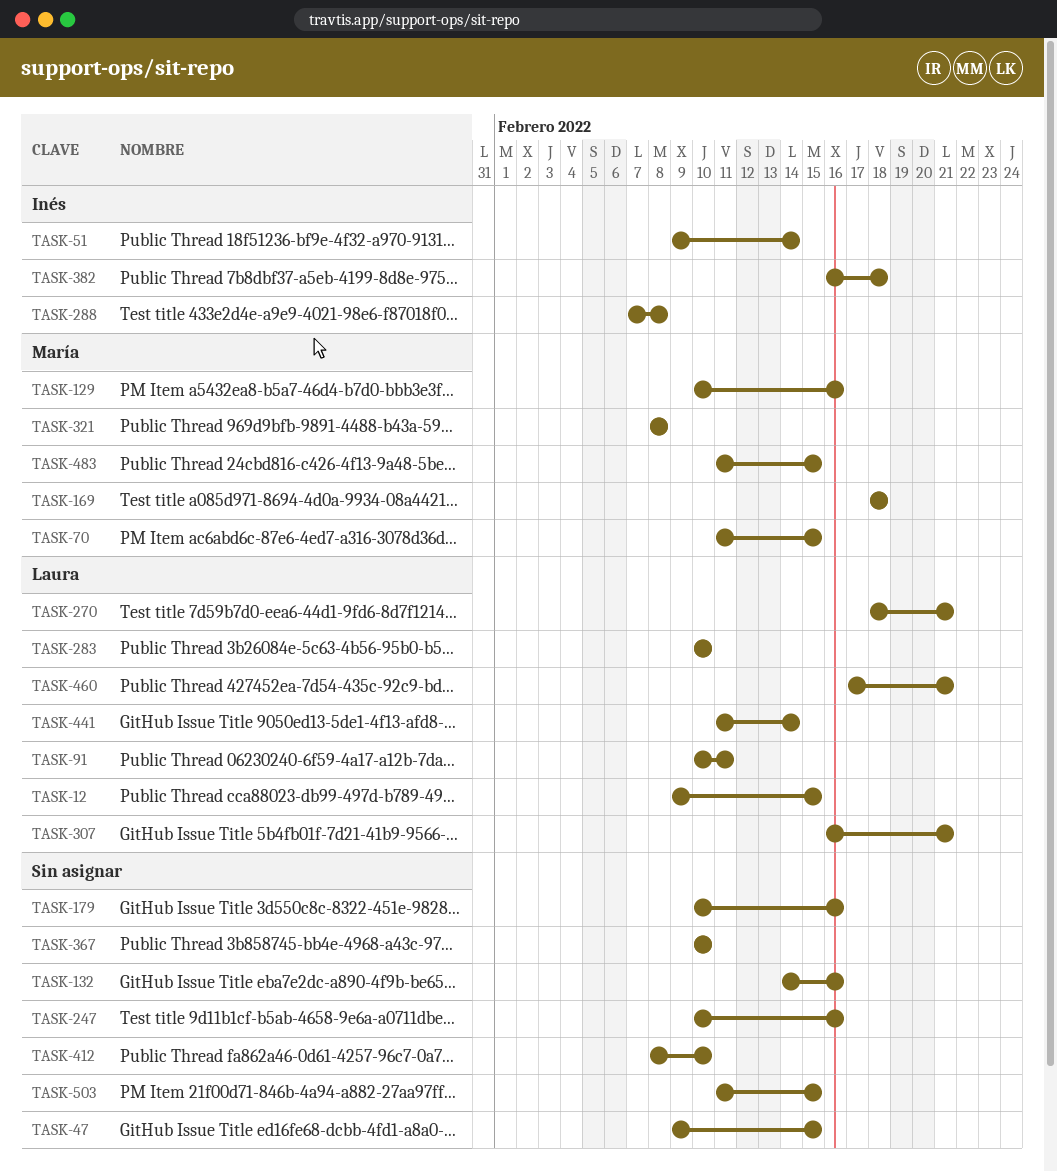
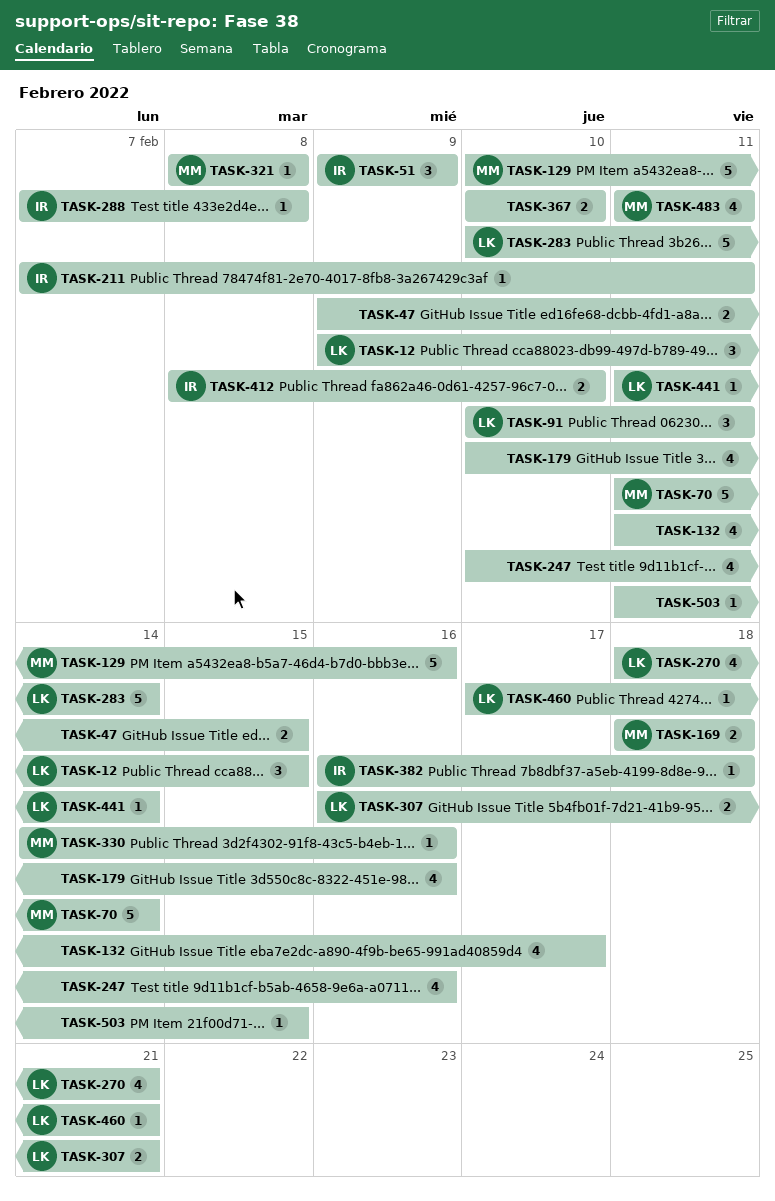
TASK-51, due: Feb 14 -> Feb 9
TASK-70, due: Feb 15 -> Feb 14
TASK-132, start: Feb 14 -> Feb 11
TASK-132, due: Feb 16 -> Feb 17
TASK-211: none -> present
TASK-283, due: Feb 10 -> Feb 14
TASK-330: none -> present
TASK-412, owner: none -> Inés
TASK-483, due: Feb 15 -> Feb 11

